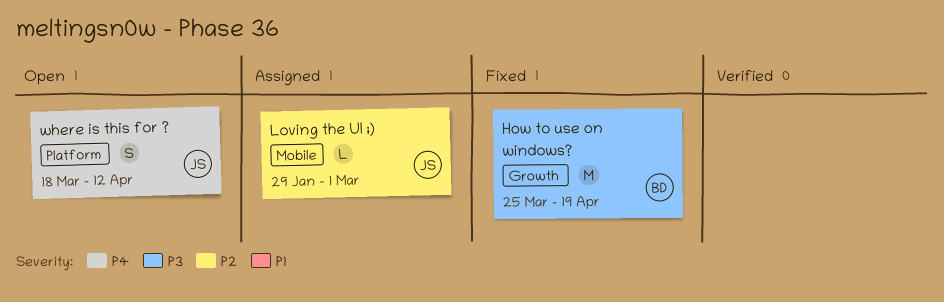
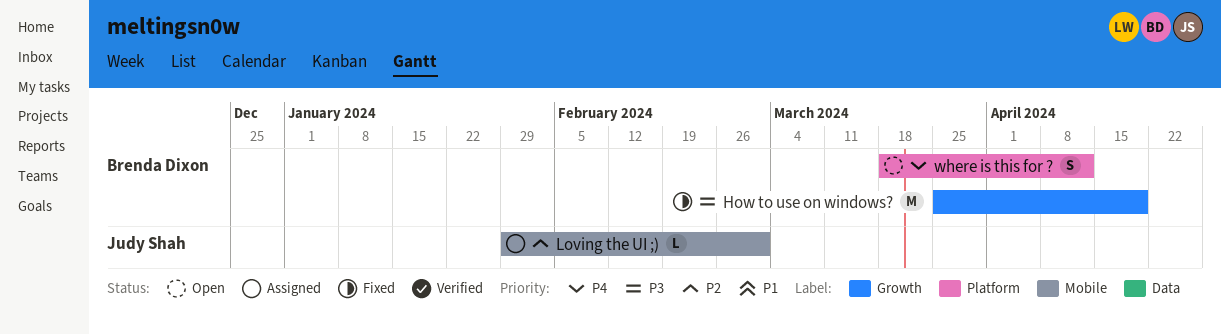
where is this for ?, owner: Judy Shah -> Brenda Dixon

